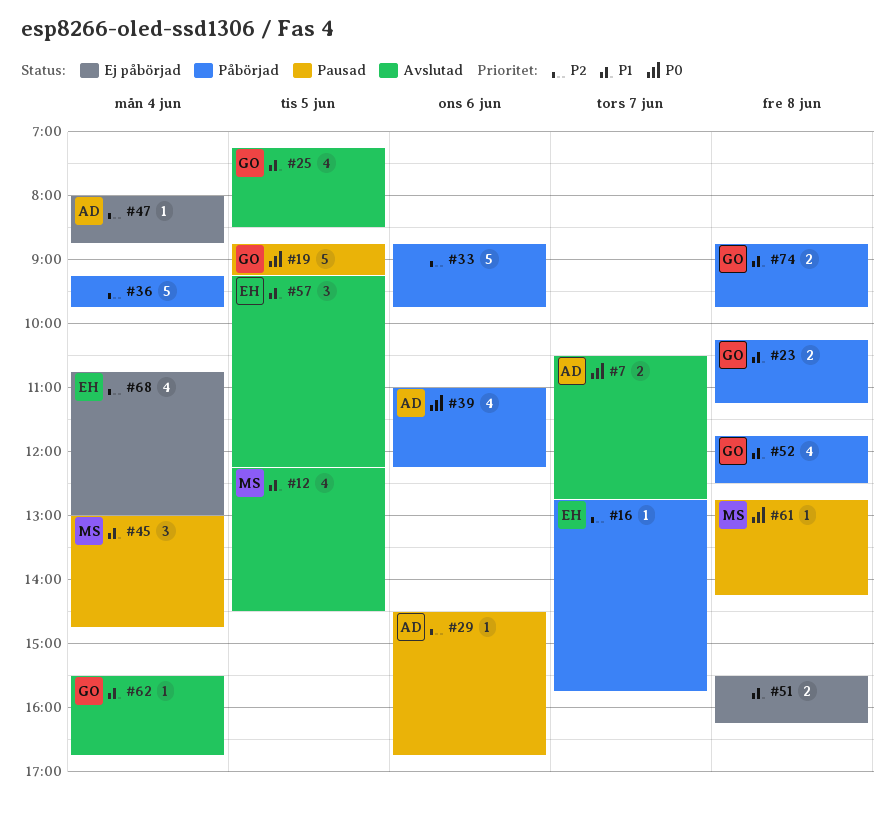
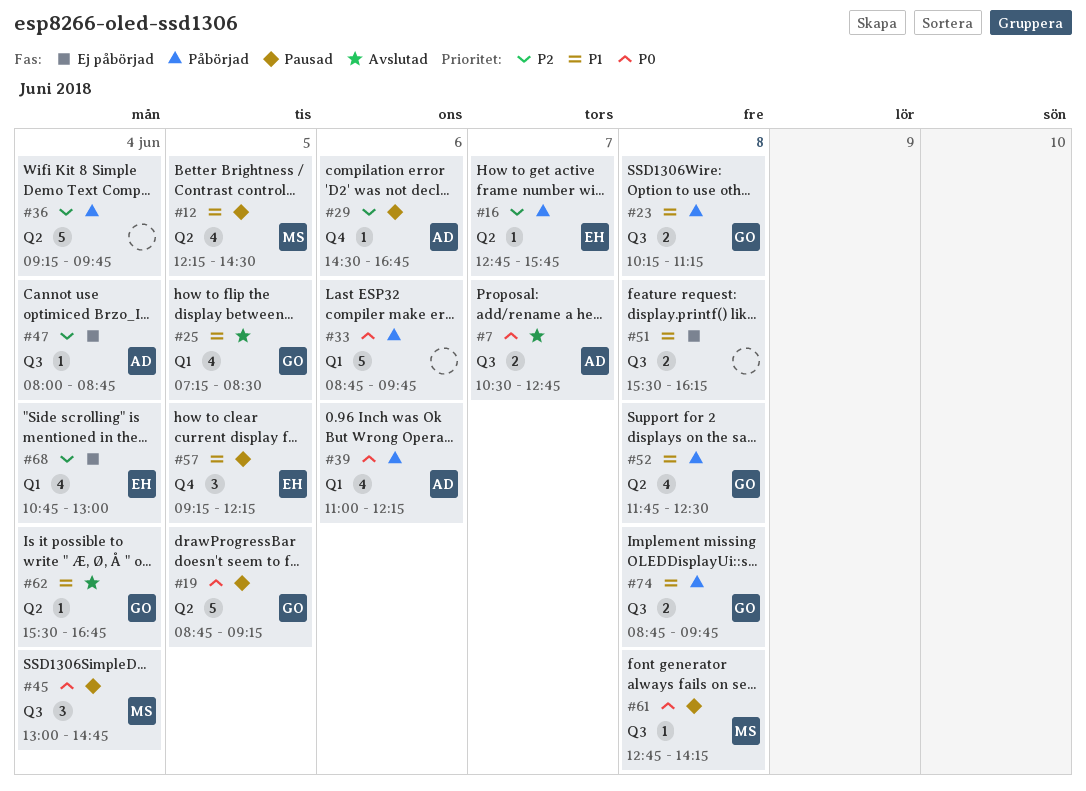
#12, status: Avslutad -> Pausad
#33, priority: P2 -> P0
#45, priority: P1 -> P0
#57, status: Avslutad -> Pausad

